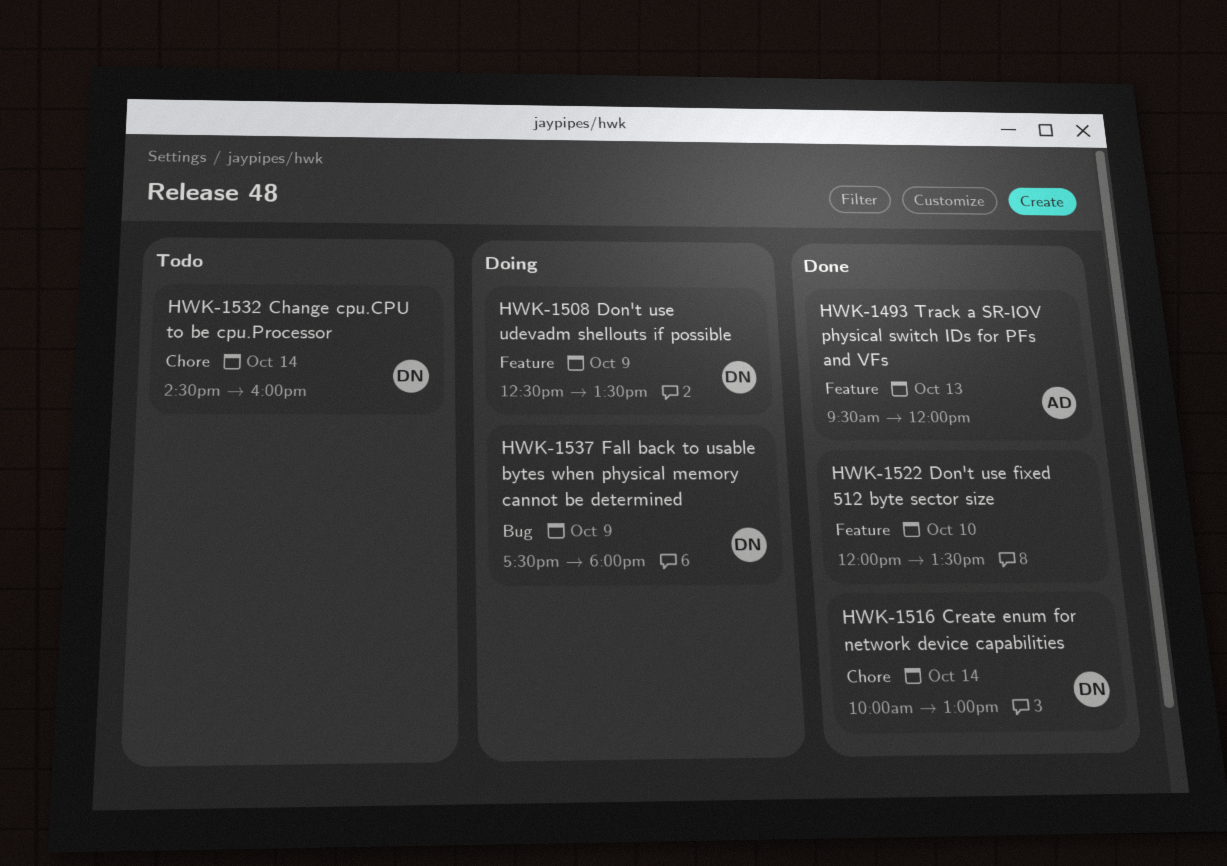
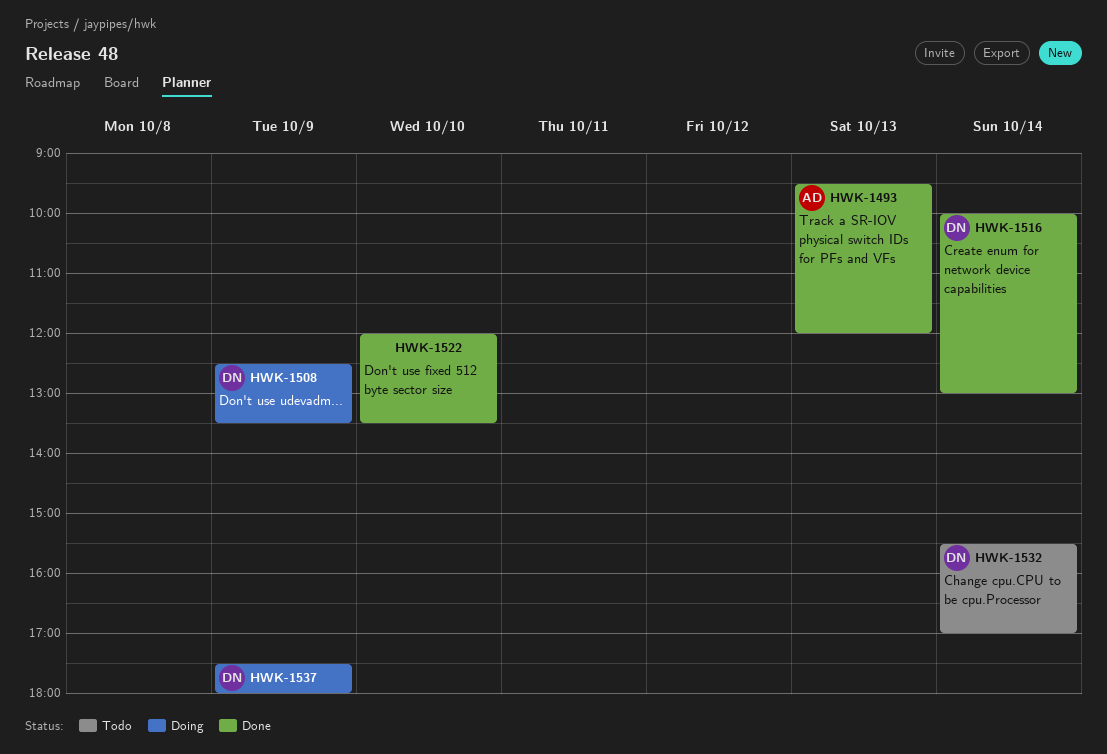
HWK-1532, begins: 14:30 -> 15:30
HWK-1532, ends: 16:00 -> 17:00

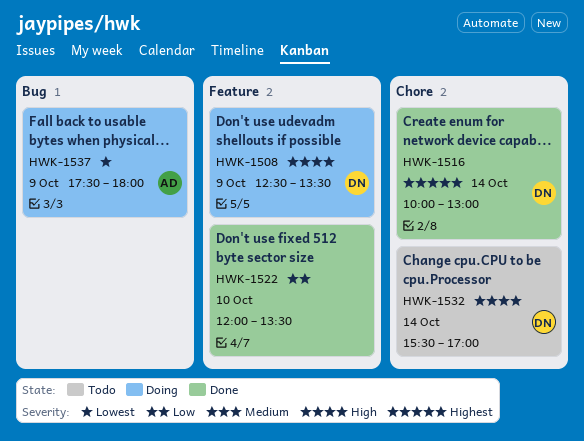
HWK-1493: present -> none
HWK-1537, owner: DN -> AD

